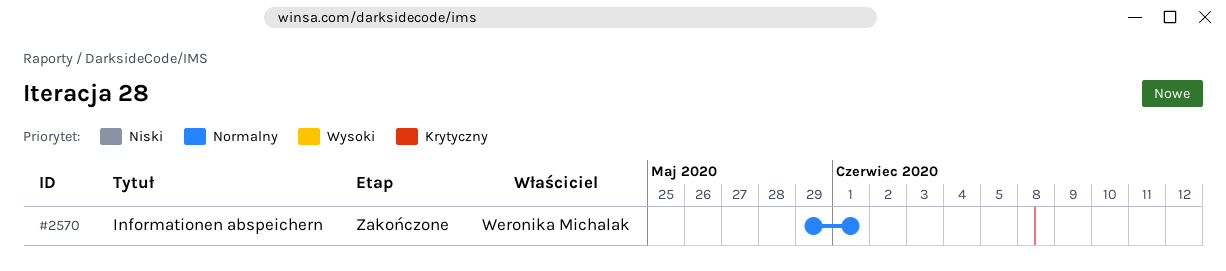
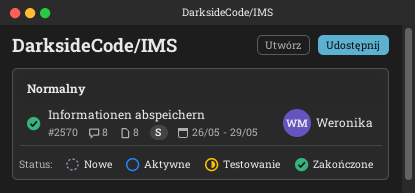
#2570, start: May 29 -> May 26
#2570, due: Jun 1 -> May 29

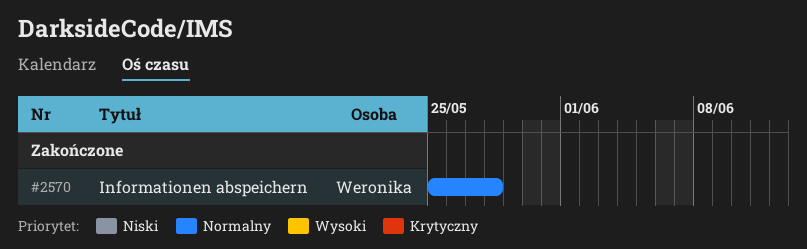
#2570, start: May 26 -> May 25
#2570, due: May 29 -> May 28

